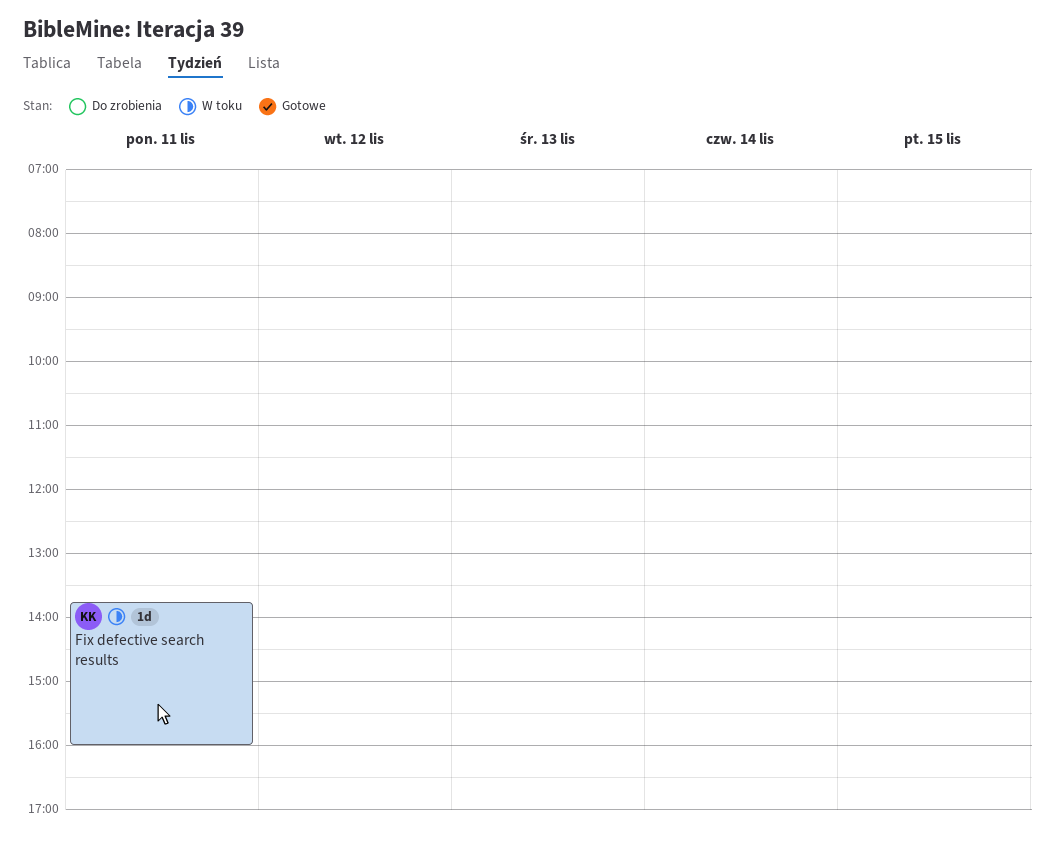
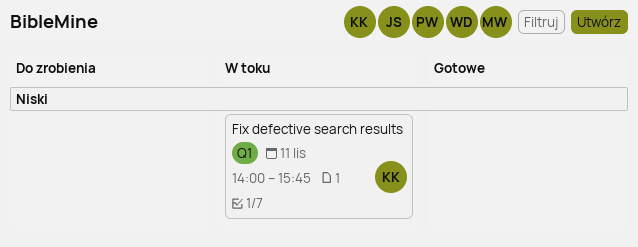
Fix defective search results, begins: 13:45 -> 14:00
Fix defective search results, ends: 16:00 -> 15:45

